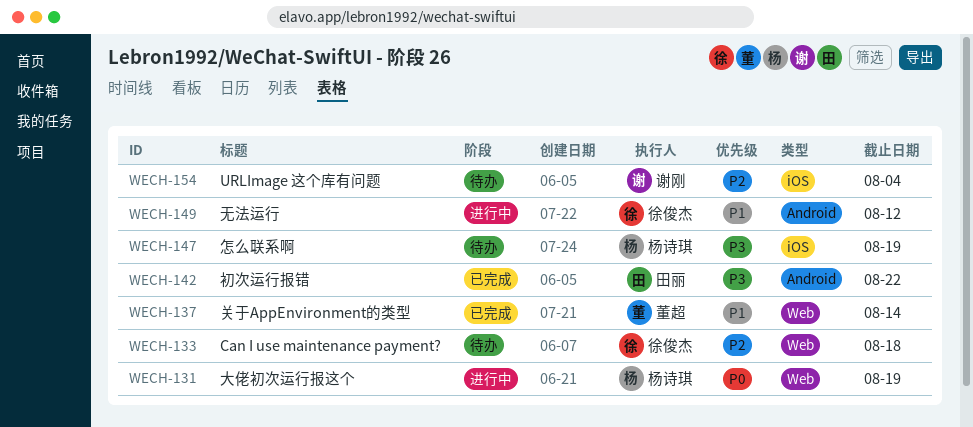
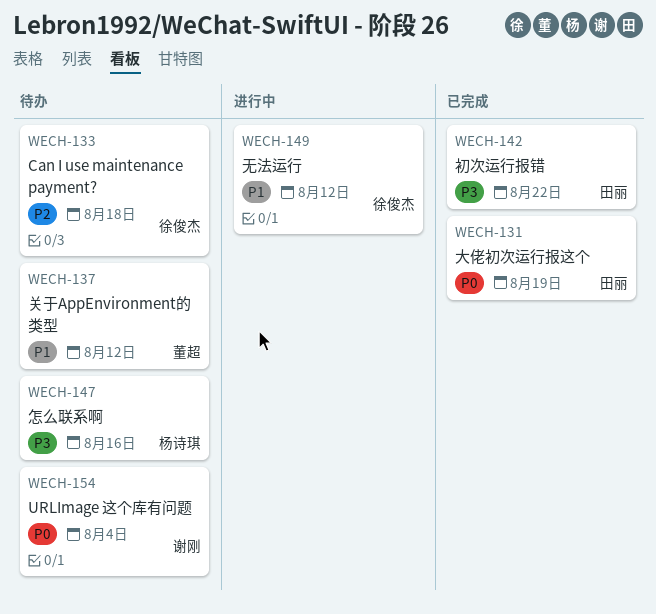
WECH-131, status: 进行中 -> 已完成
WECH-131, owner: 杨诗琪 -> 田丽
WECH-137, status: 已完成 -> 待办
WECH-137, due: Aug 14 -> Aug 12
WECH-147, due: Aug 19 -> Aug 16
WECH-154, priority: P2 -> P0

